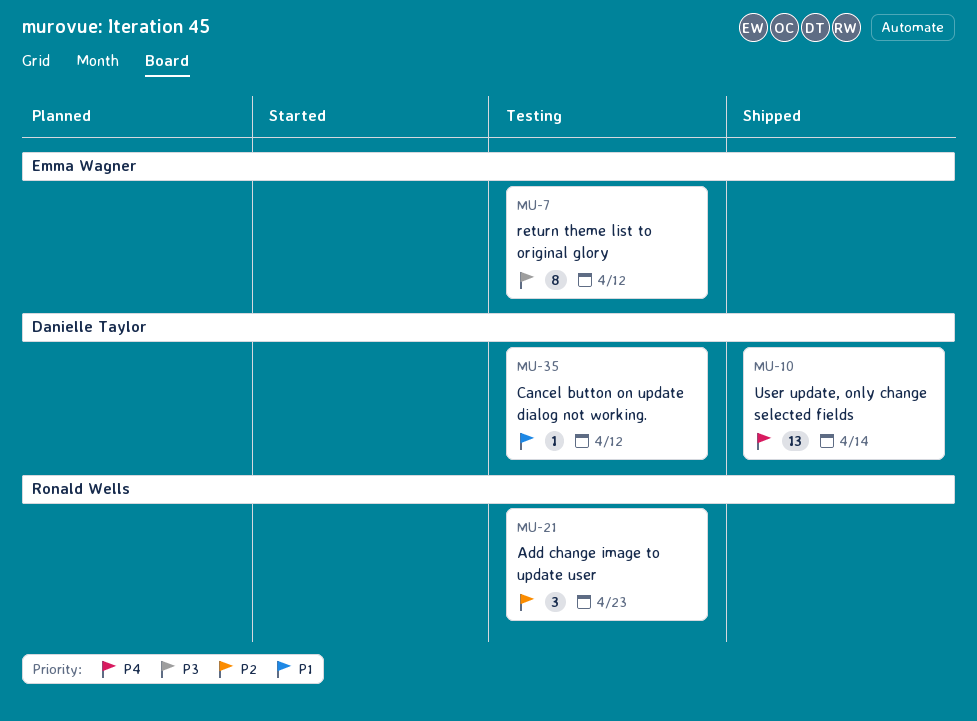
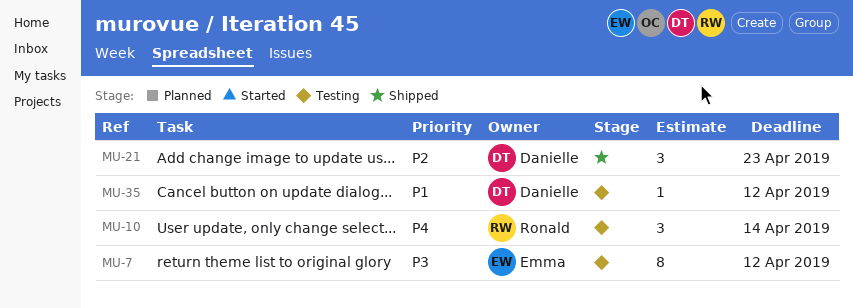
MU-10, status: Shipped -> Testing
MU-10, owner: Danielle Taylor -> Ronald Wells
MU-10, estimate: 13 -> 3
MU-21, status: Testing -> Shipped
MU-21, owner: Ronald Wells -> Danielle Taylor

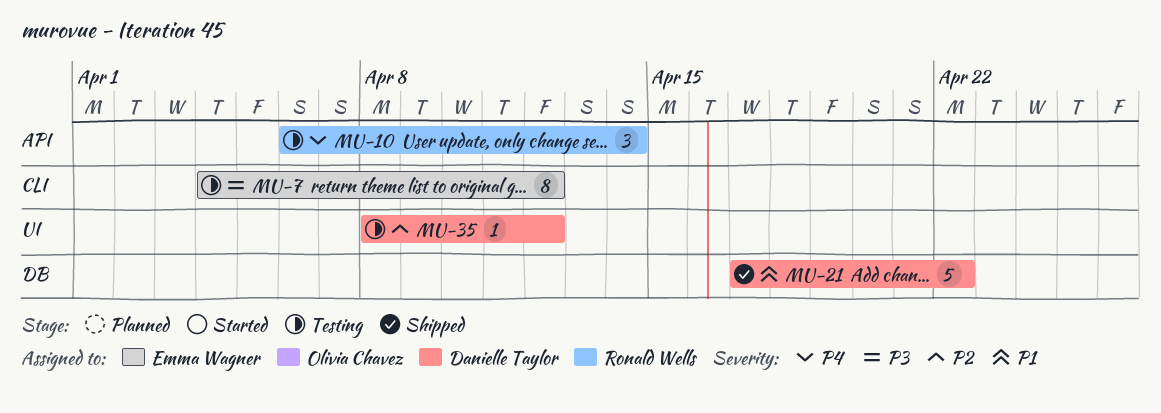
MU-21, priority: P2 -> P1
MU-21, estimate: 3 -> 5
MU-21, due: Apr 23 -> Apr 22
MU-35, priority: P1 -> P2

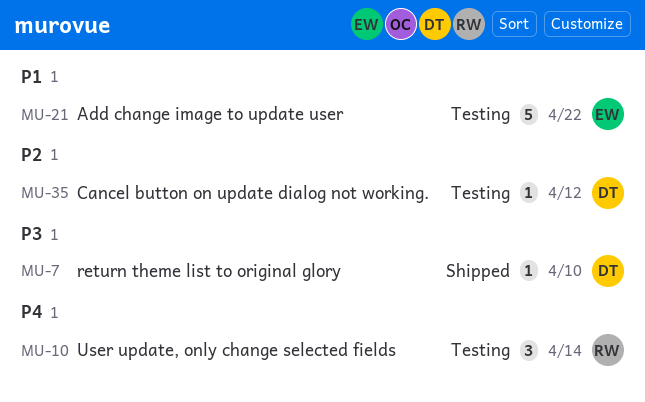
MU-7, status: Testing -> Shipped
MU-7, owner: Emma Wagner -> Danielle Taylor
MU-7, estimate: 8 -> 1
MU-7, due: Apr 12 -> Apr 10
MU-21, status: Shipped -> Testing
MU-21, owner: Danielle Taylor -> Emma Wagner

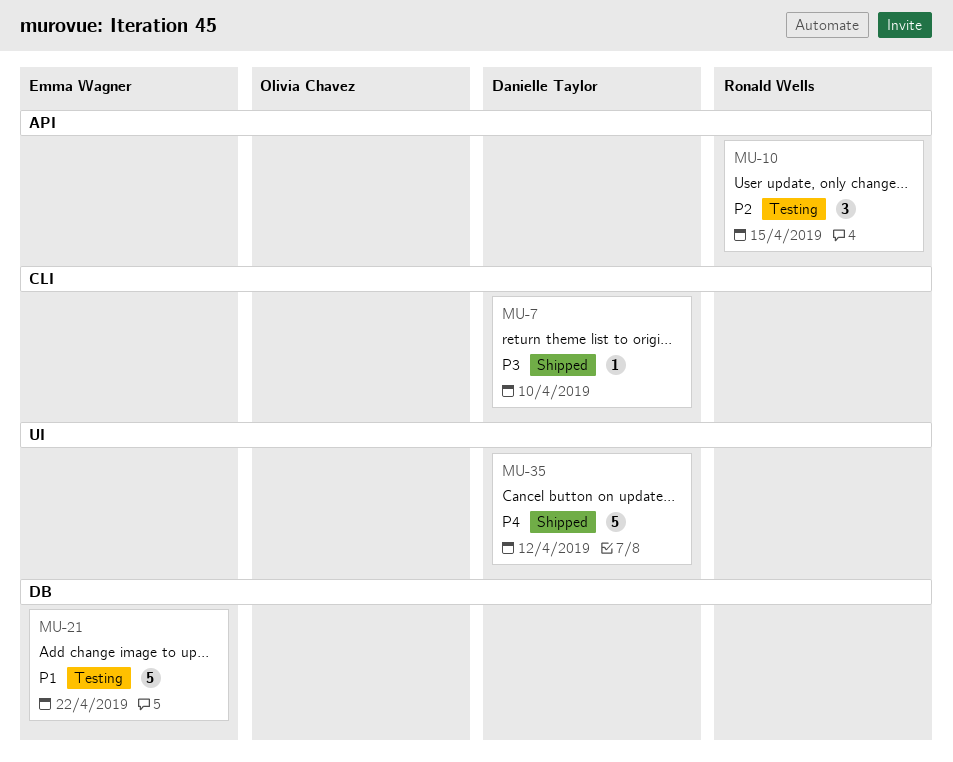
MU-10, priority: P4 -> P2
MU-10, due: Apr 14 -> Apr 15
MU-35, status: Testing -> Shipped
MU-35, priority: P2 -> P4
MU-35, estimate: 1 -> 5

